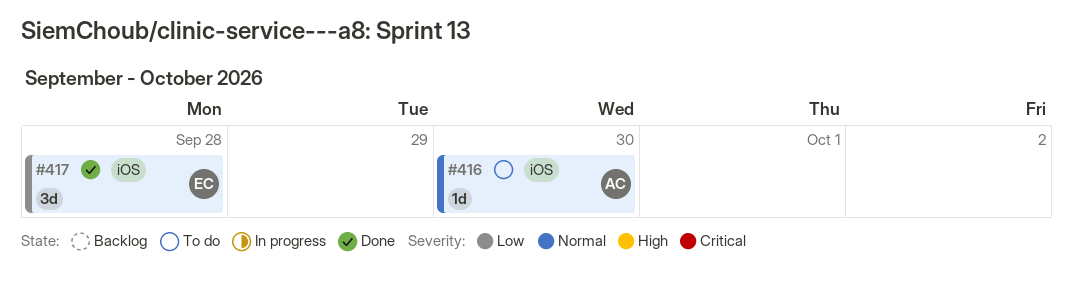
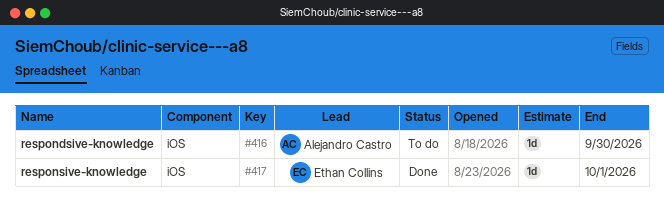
#417, estimate: 3d -> 1d
#417, due: Sep 28 -> Oct 1

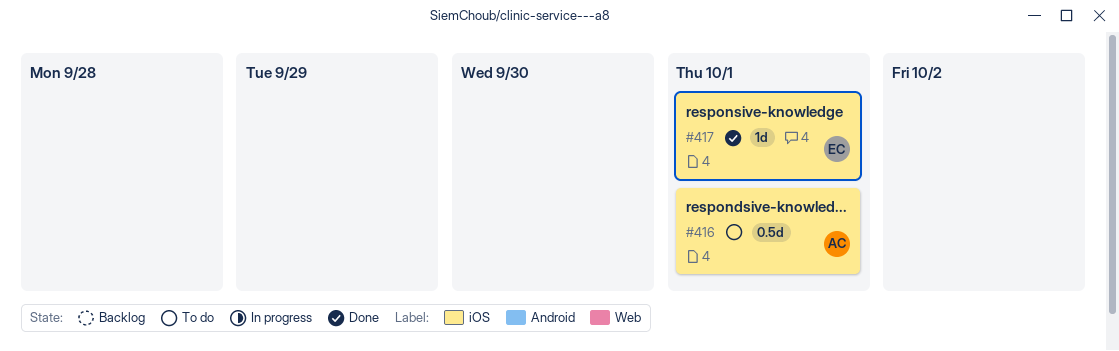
#416, estimate: 1d -> 0.5d
#416, due: Sep 30 -> Oct 1

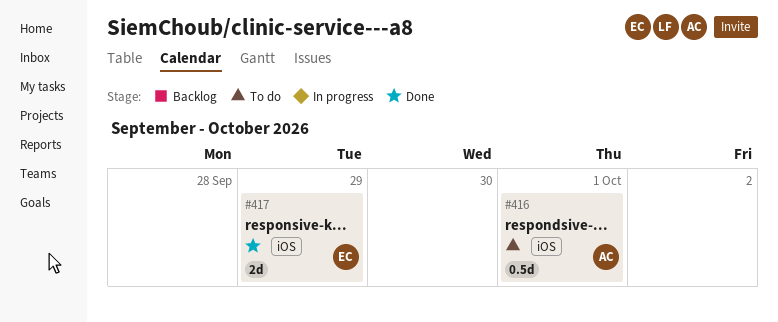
#417, estimate: 1d -> 2d
#417, due: Oct 1 -> Sep 29

